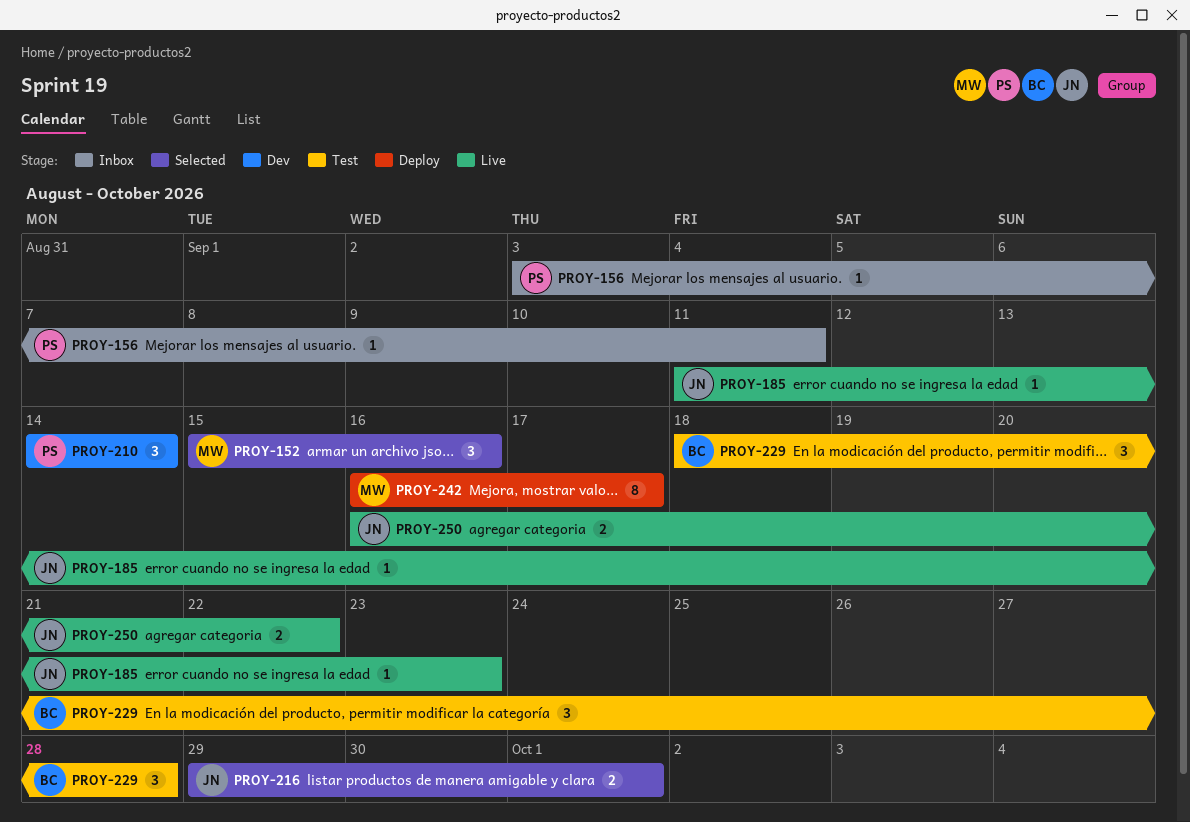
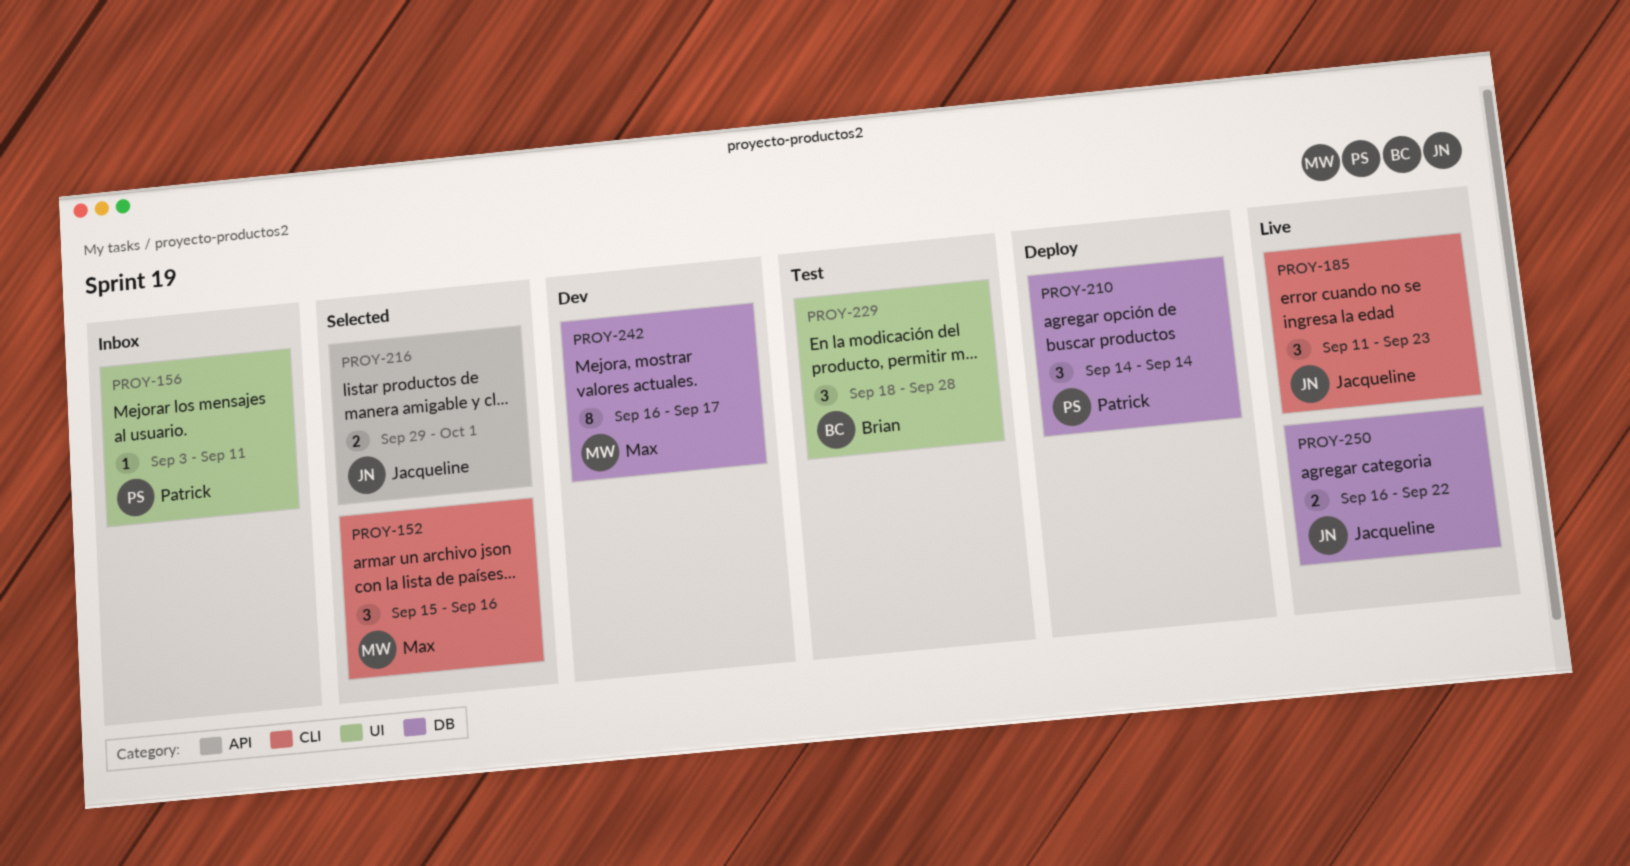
PROY-185, estimate: 1 -> 3
PROY-210, status: Dev -> Deploy
PROY-242, status: Deploy -> Dev

